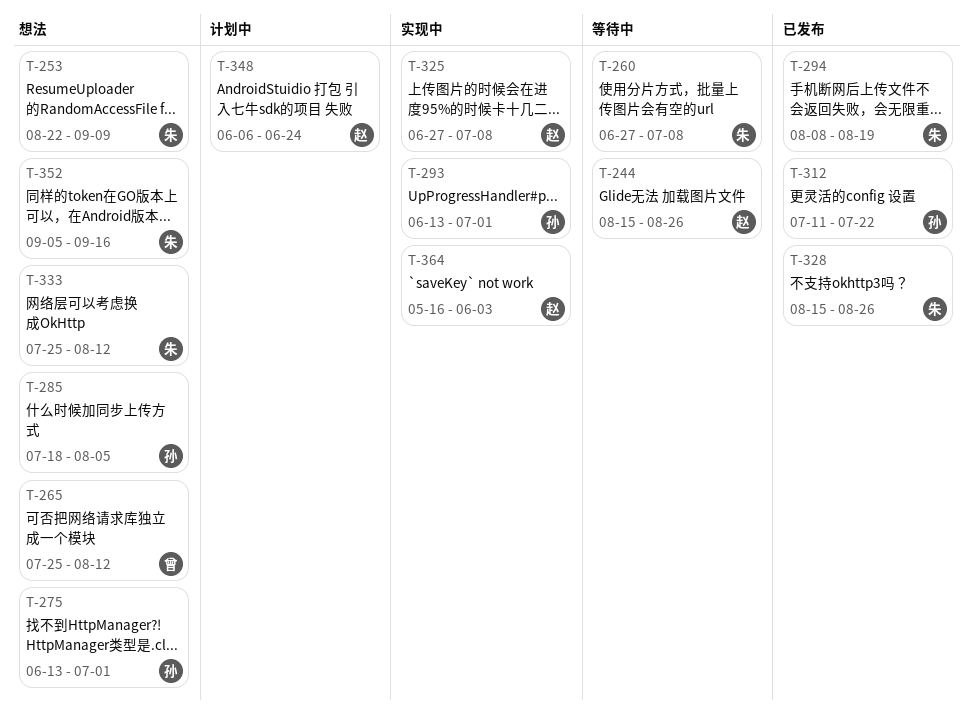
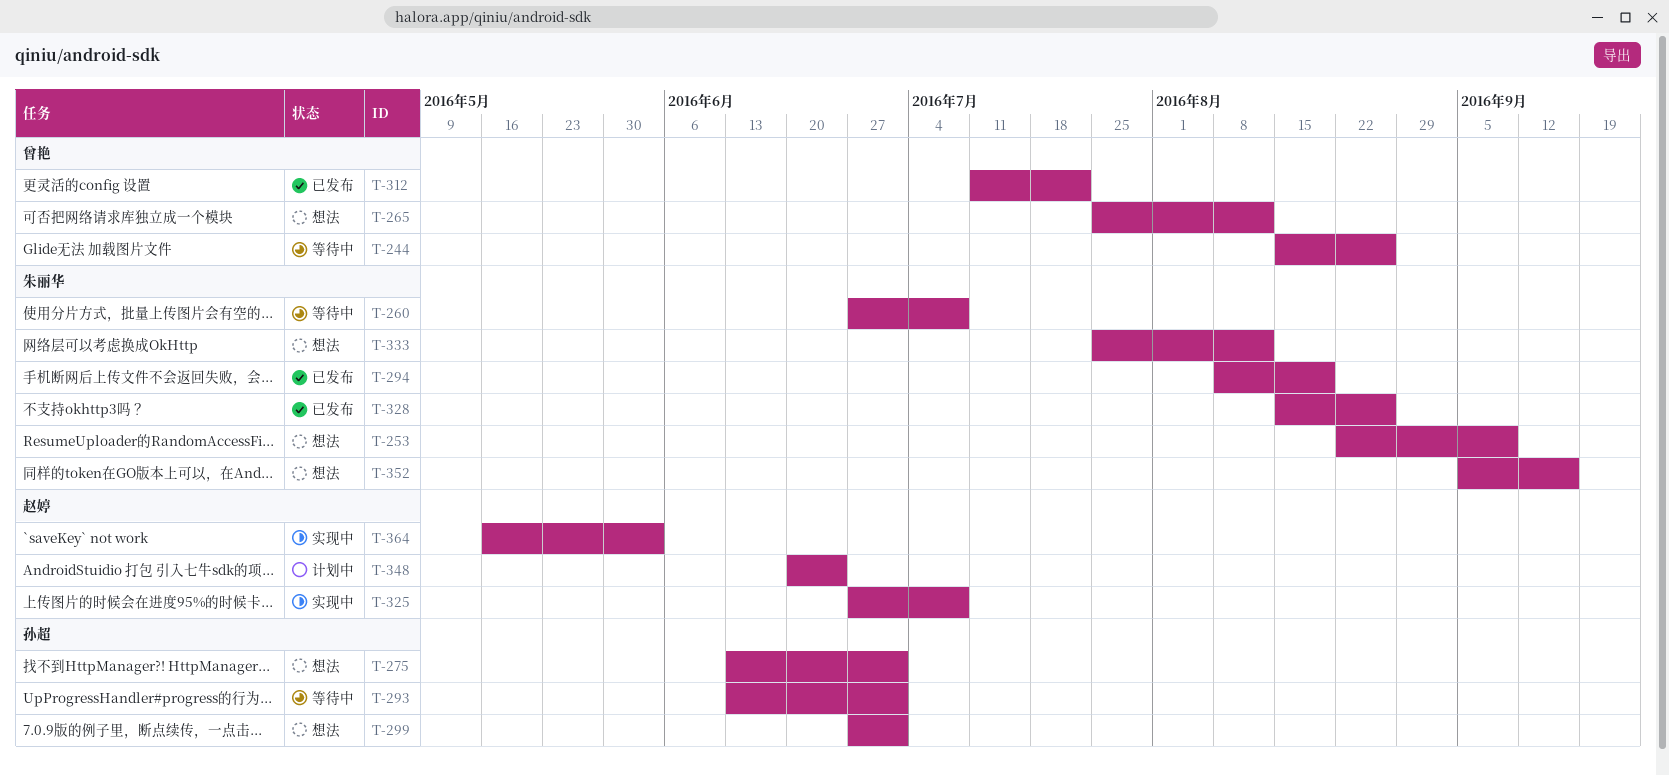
T-244, owner: 赵婷 -> 曾艳
T-285: present -> none
T-293, status: 实现中 -> 等待中
T-299: none -> present
T-312, owner: 孙超 -> 曾艳
T-348, start: Jun 6 -> Jun 20

